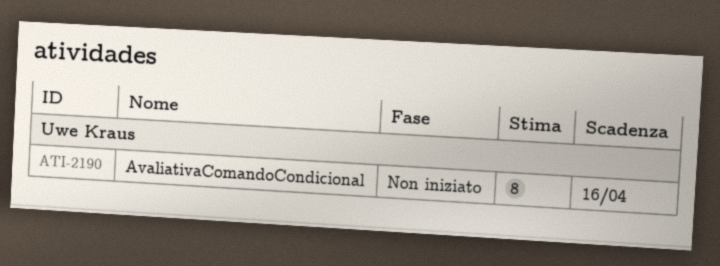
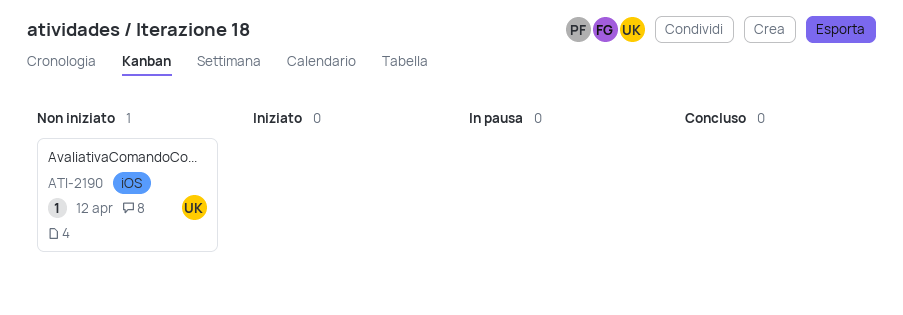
ATI-2190, estimate: 8 -> 1
ATI-2190, due: Apr 16 -> Apr 12

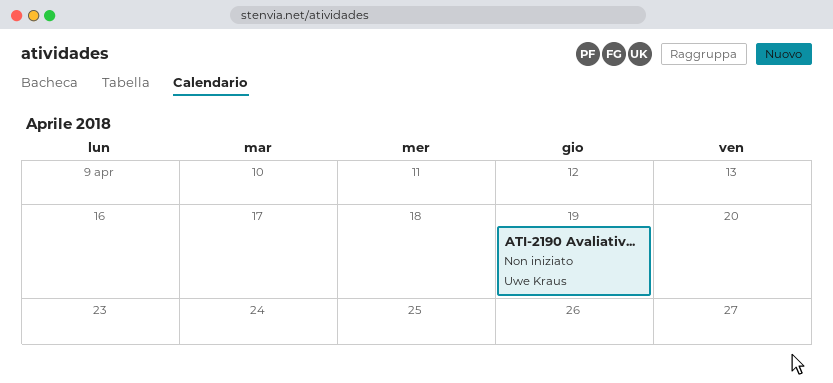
ATI-2190, due: Apr 12 -> Apr 19

